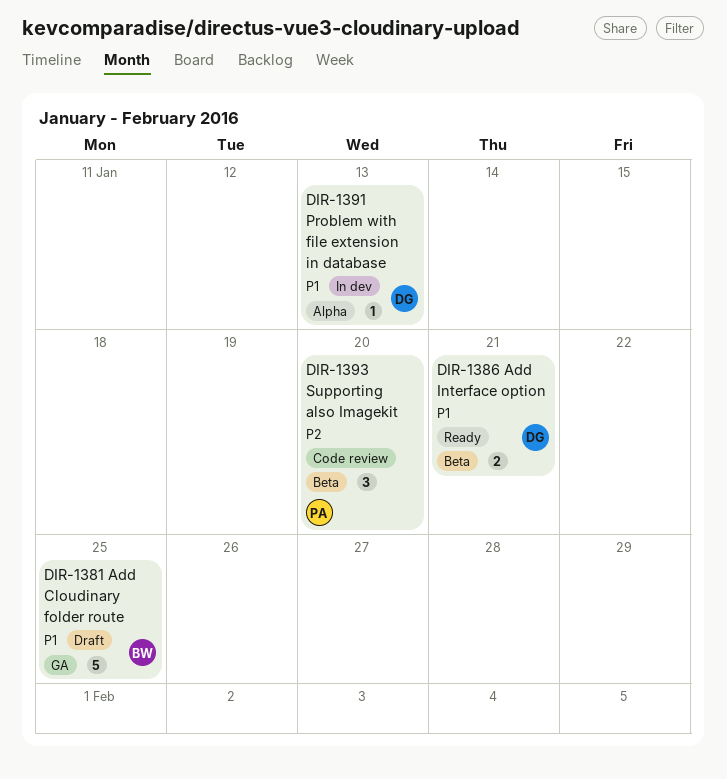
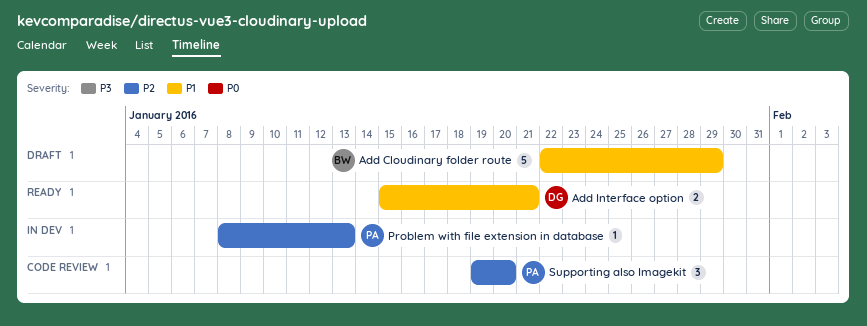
Add Cloudinary folder route, due: Jan 25 -> Jan 29
Problem with file extension in database, owner: DG -> PA
Problem with file extension in database, priority: P1 -> P2

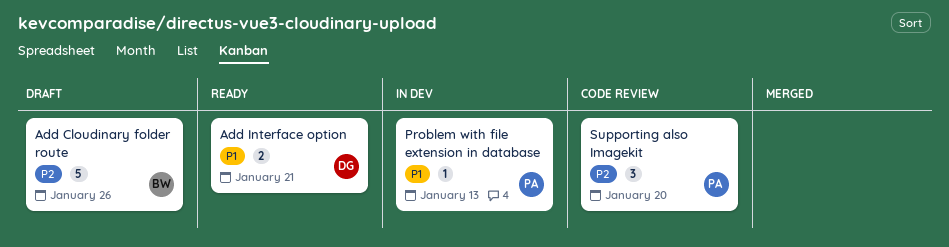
Add Cloudinary folder route, priority: P1 -> P2
Add Cloudinary folder route, due: Jan 29 -> Jan 26
Problem with file extension in database, priority: P2 -> P1

